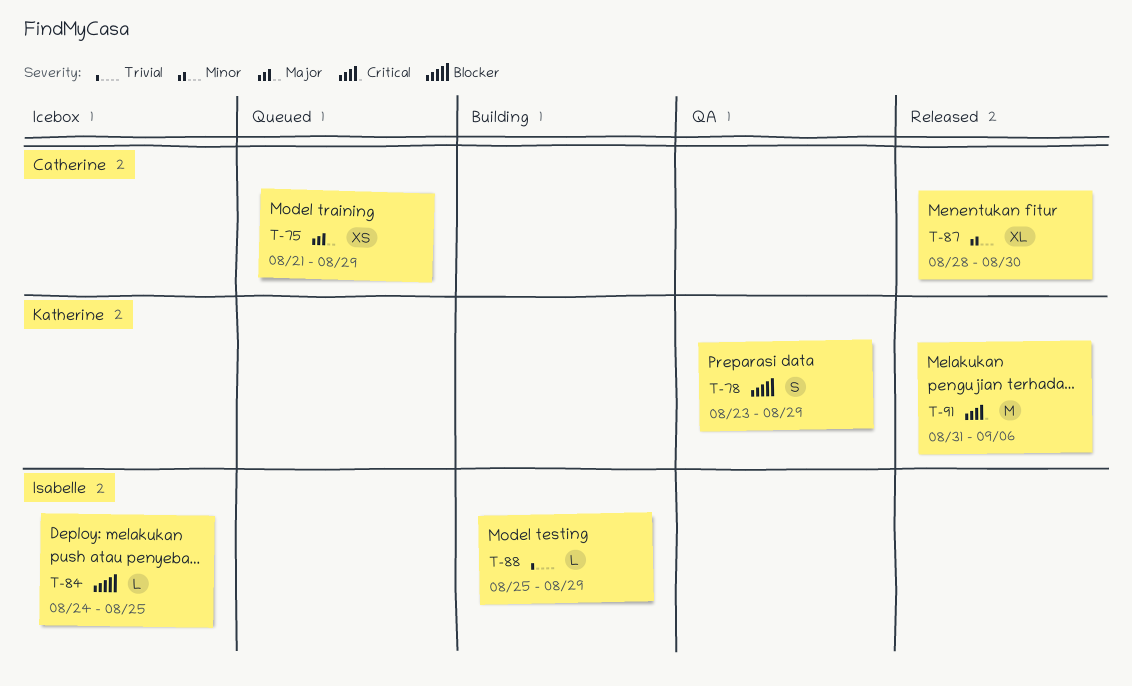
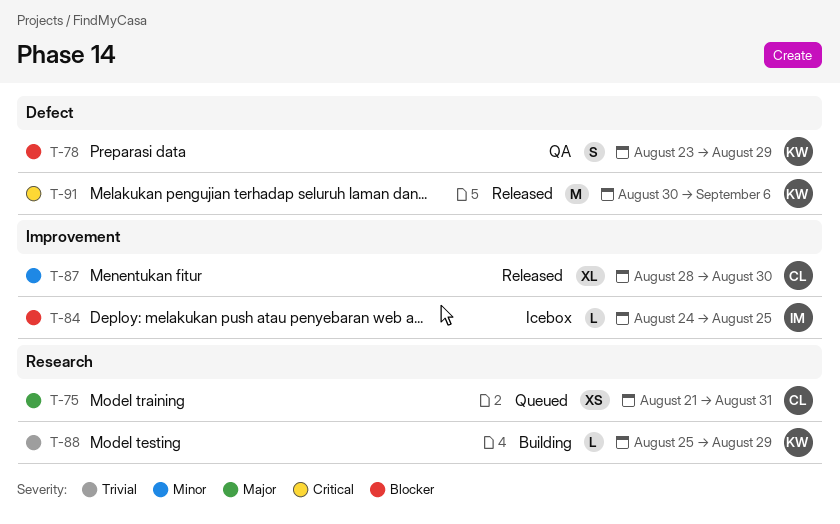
T-75, due: Aug 29 -> Aug 31
T-88, owner: Isabelle -> Katherine
T-91, start: Aug 31 -> Aug 30

